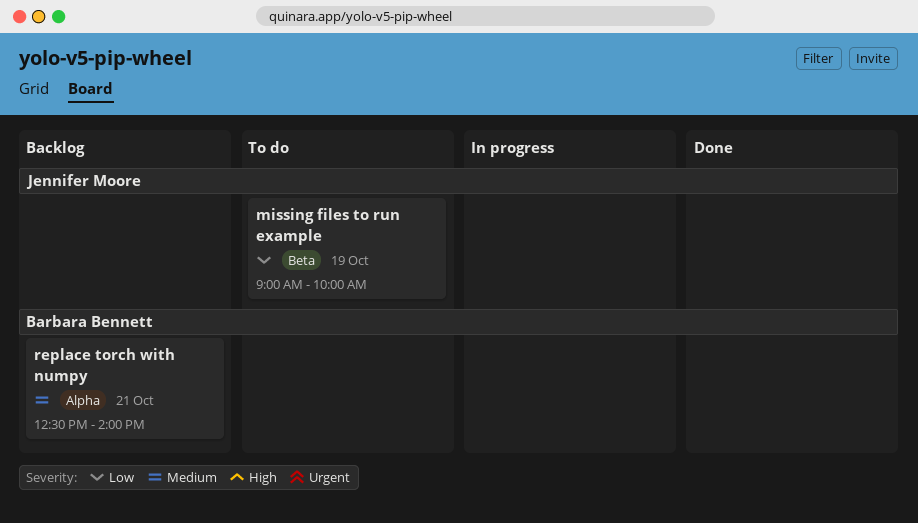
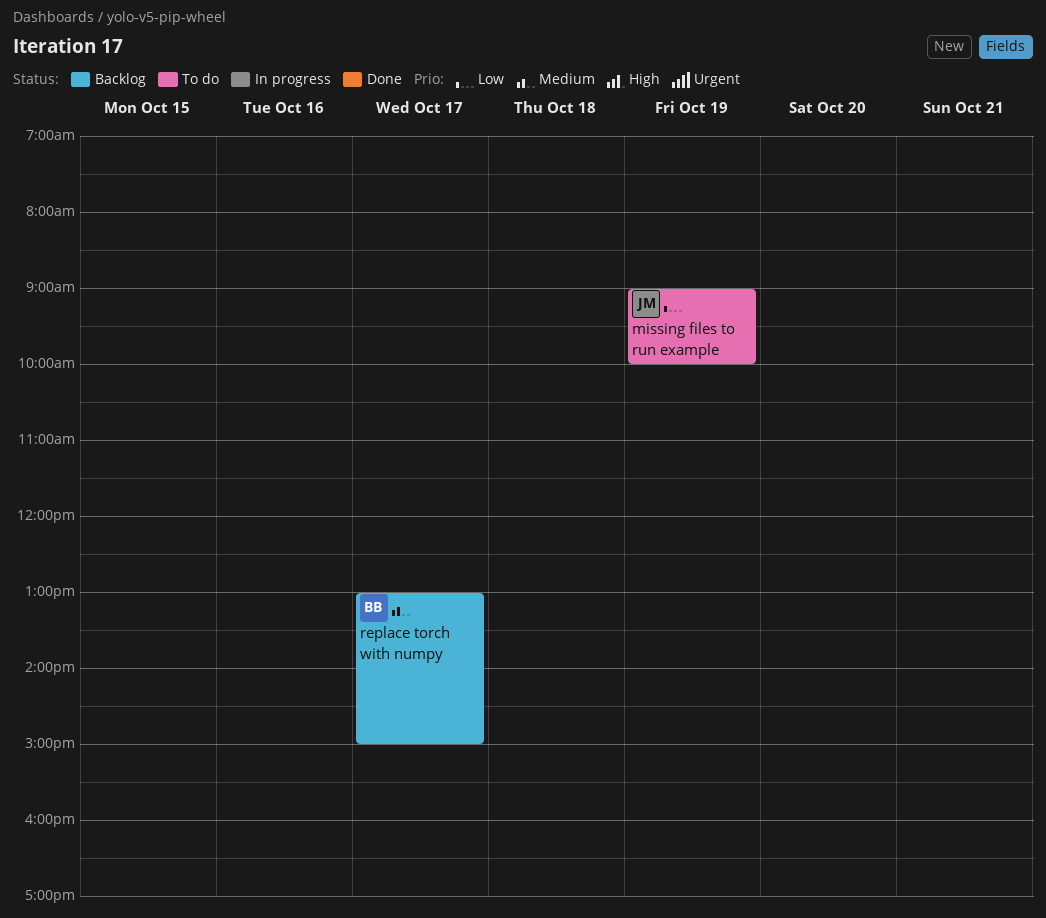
replace torch with numpy, day: Oct 21 -> Oct 17
replace torch with numpy, begins: 12:30 -> 13:00
replace torch with numpy, ends: 14:00 -> 15:00

